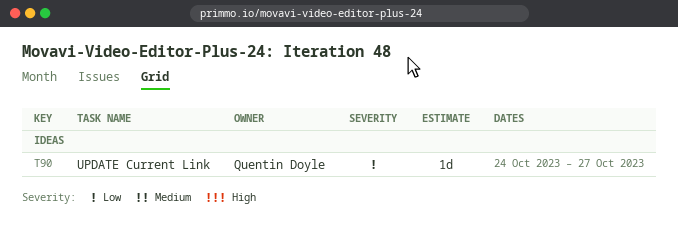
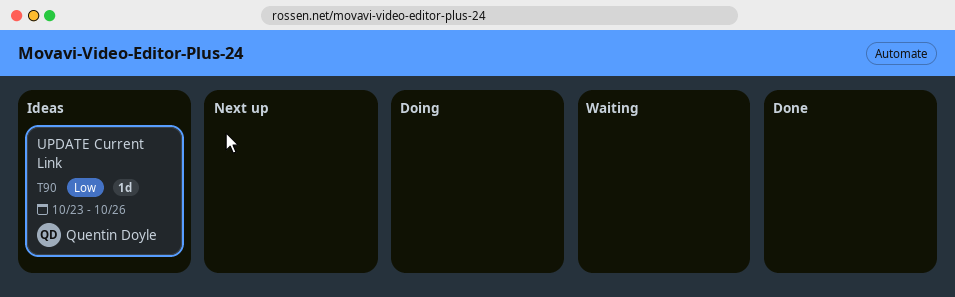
T90, start: Oct 24 -> Oct 23
T90, due: Oct 27 -> Oct 26

